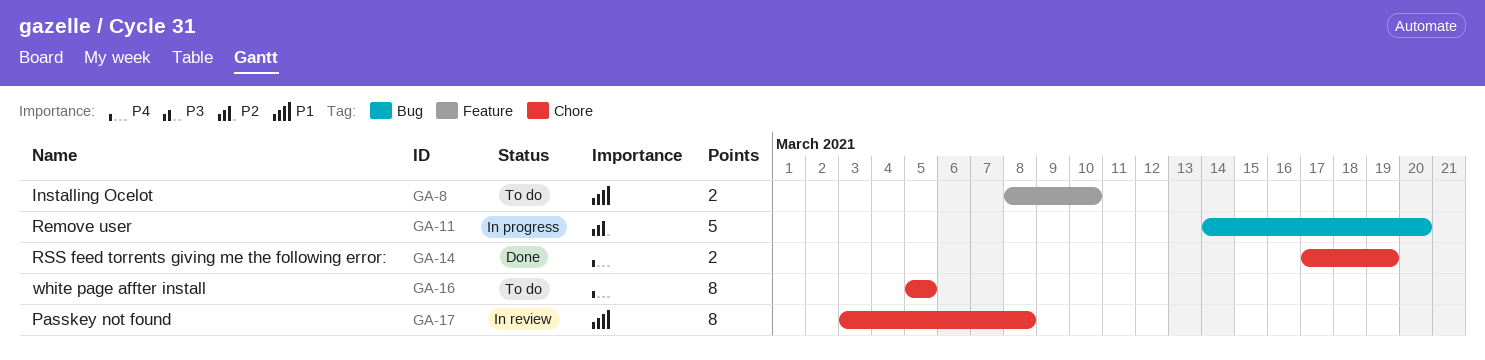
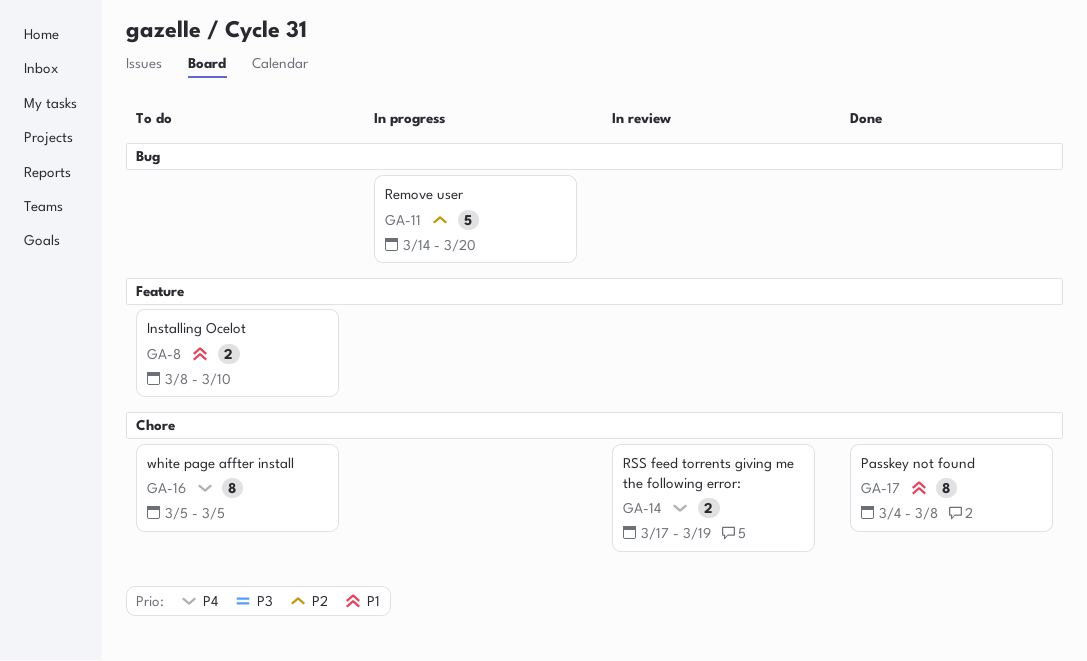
GA-14, status: Done -> In review
GA-17, status: In review -> Done
GA-17, start: Mar 3 -> Mar 4

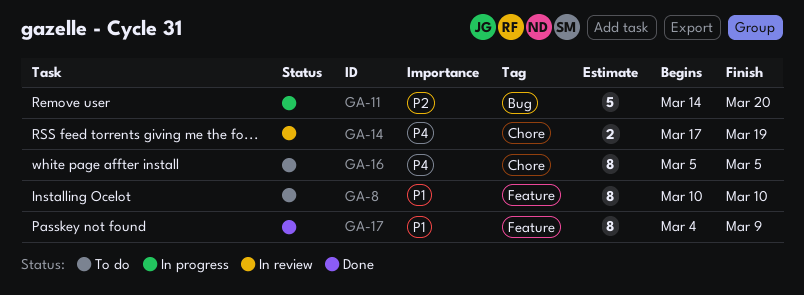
GA-8, estimate: 2 -> 8
GA-8, start: Mar 8 -> Mar 10
GA-17, label: Chore -> Feature
GA-17, due: Mar 8 -> Mar 9

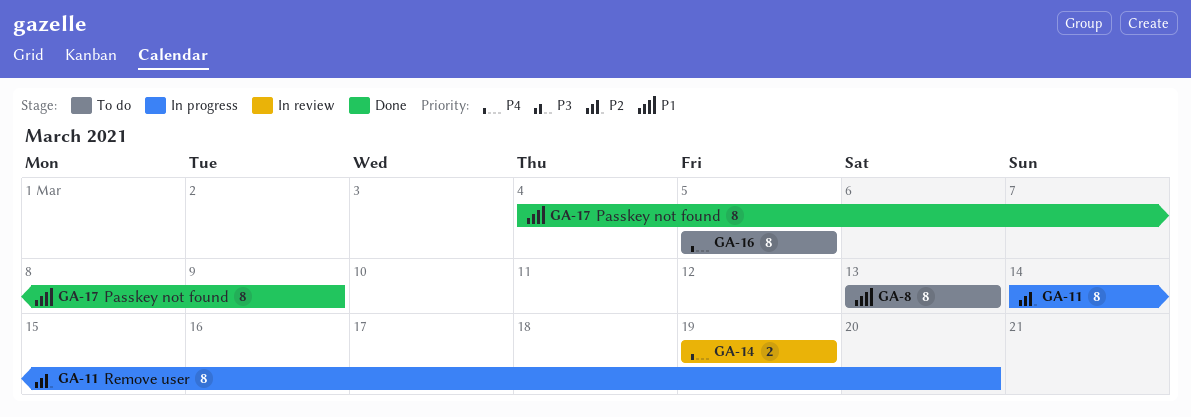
GA-8, start: Mar 10 -> Mar 13
GA-8, due: Mar 10 -> Mar 13
GA-11, estimate: 5 -> 8
GA-14, start: Mar 17 -> Mar 19

